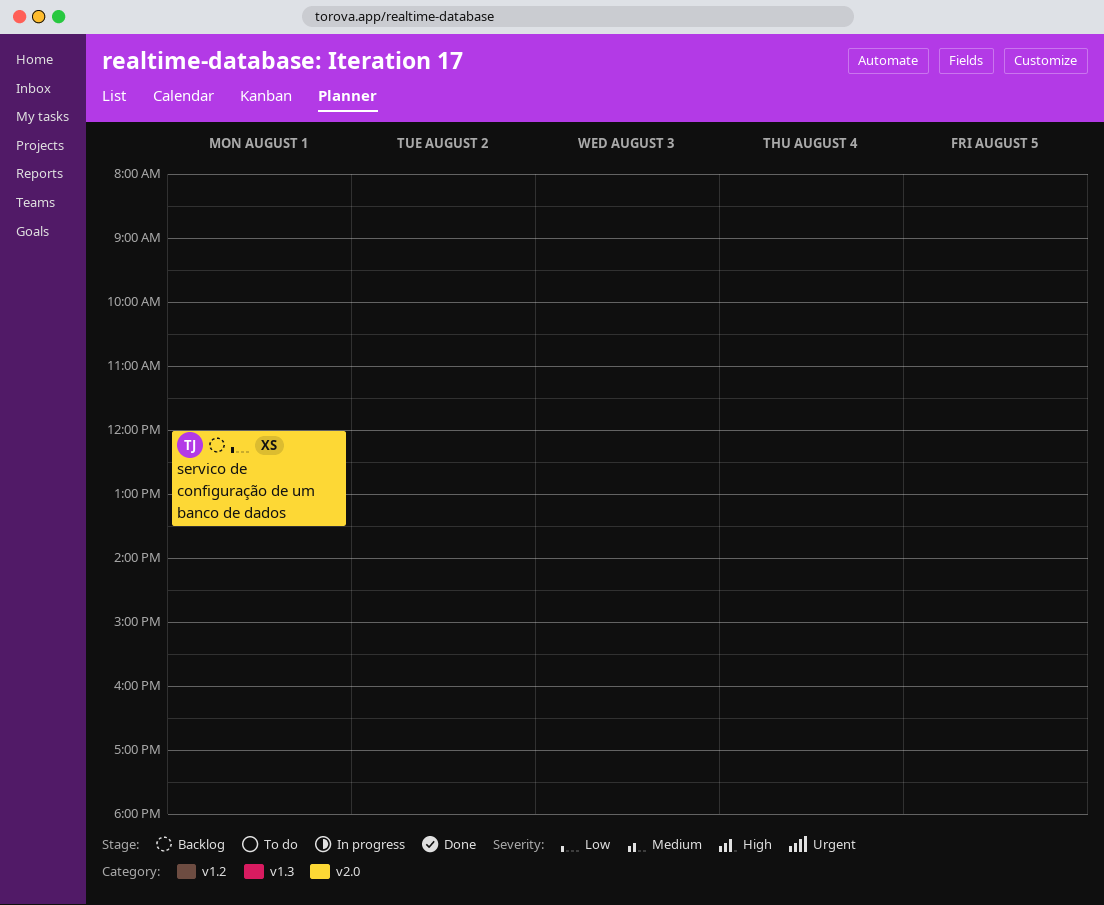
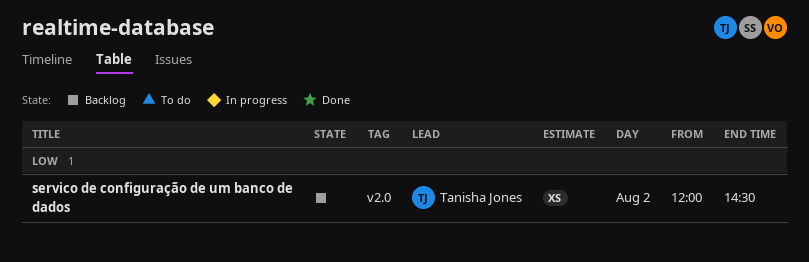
servico de configuração de um banco de dados, day: Aug 1 -> Aug 2
servico de configuração de um banco de dados, ends: 13:30 -> 14:30

